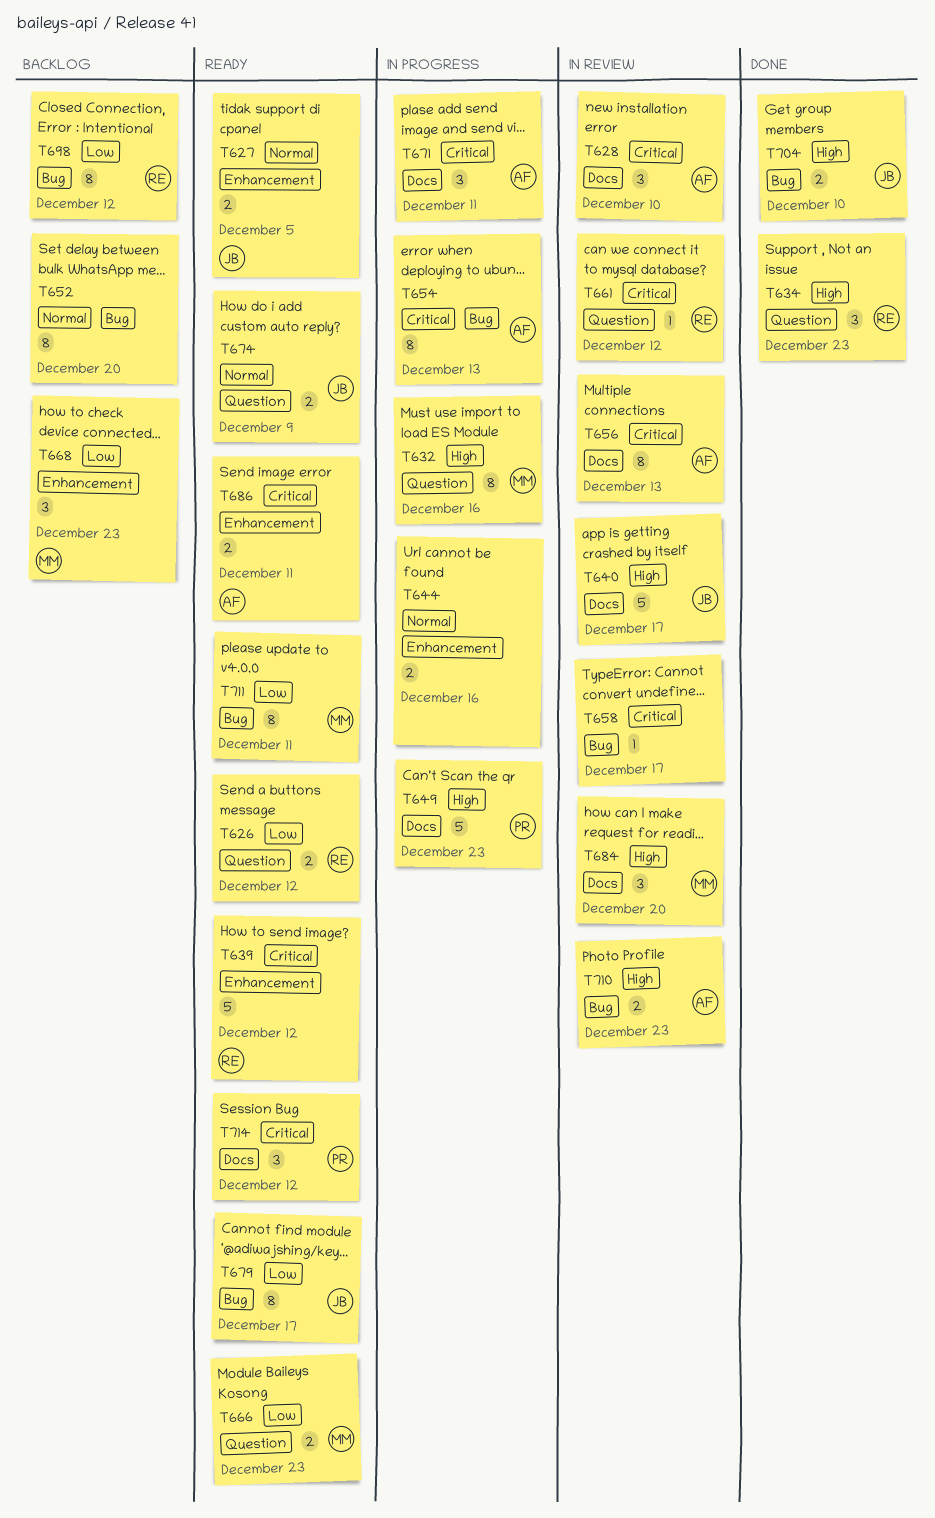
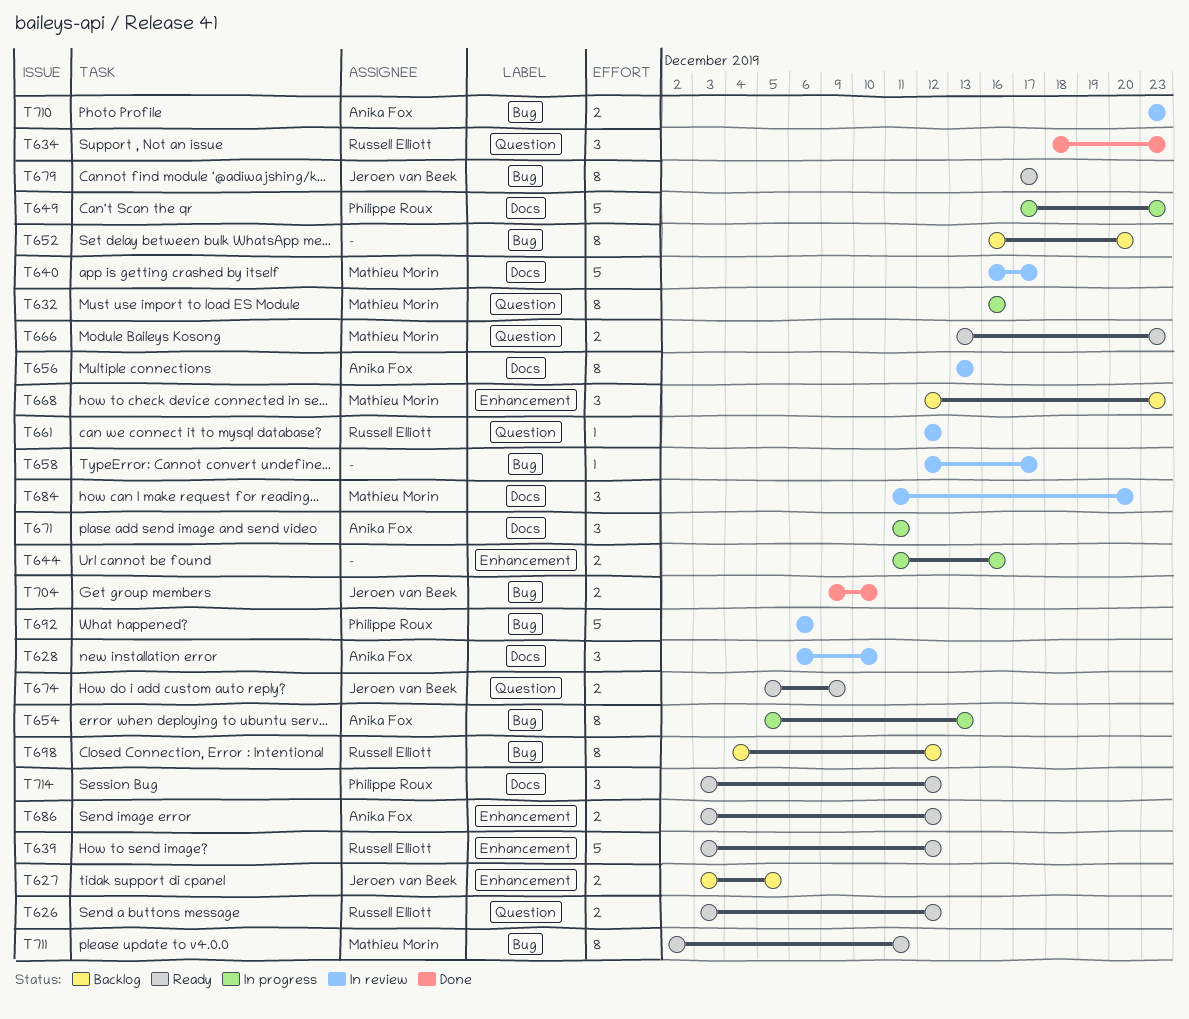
T627, status: Ready -> Backlog
T640, owner: Jeroen van Beek -> Mathieu Morin
T686, due: Dec 11 -> Dec 12
T692: none -> present

